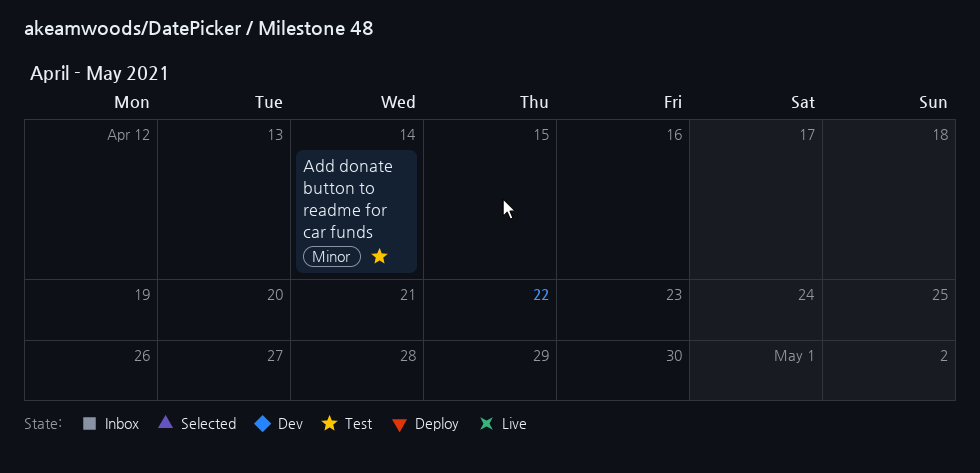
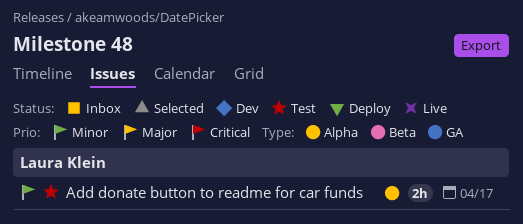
Add donate button to readme for car funds, due: Apr 14 -> Apr 17

